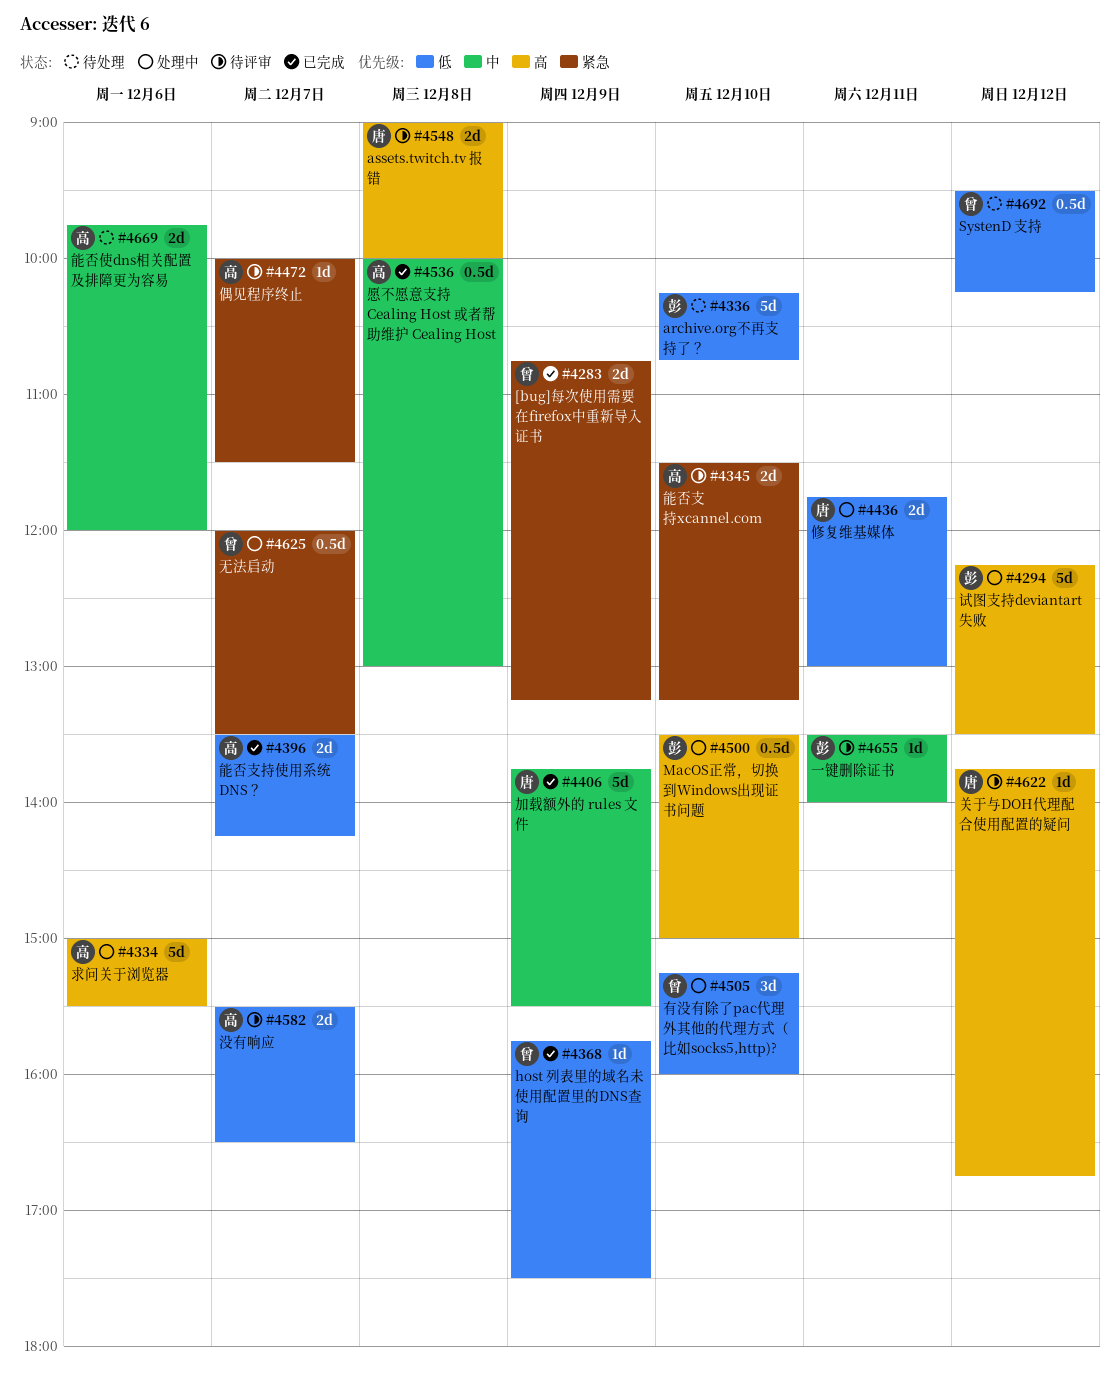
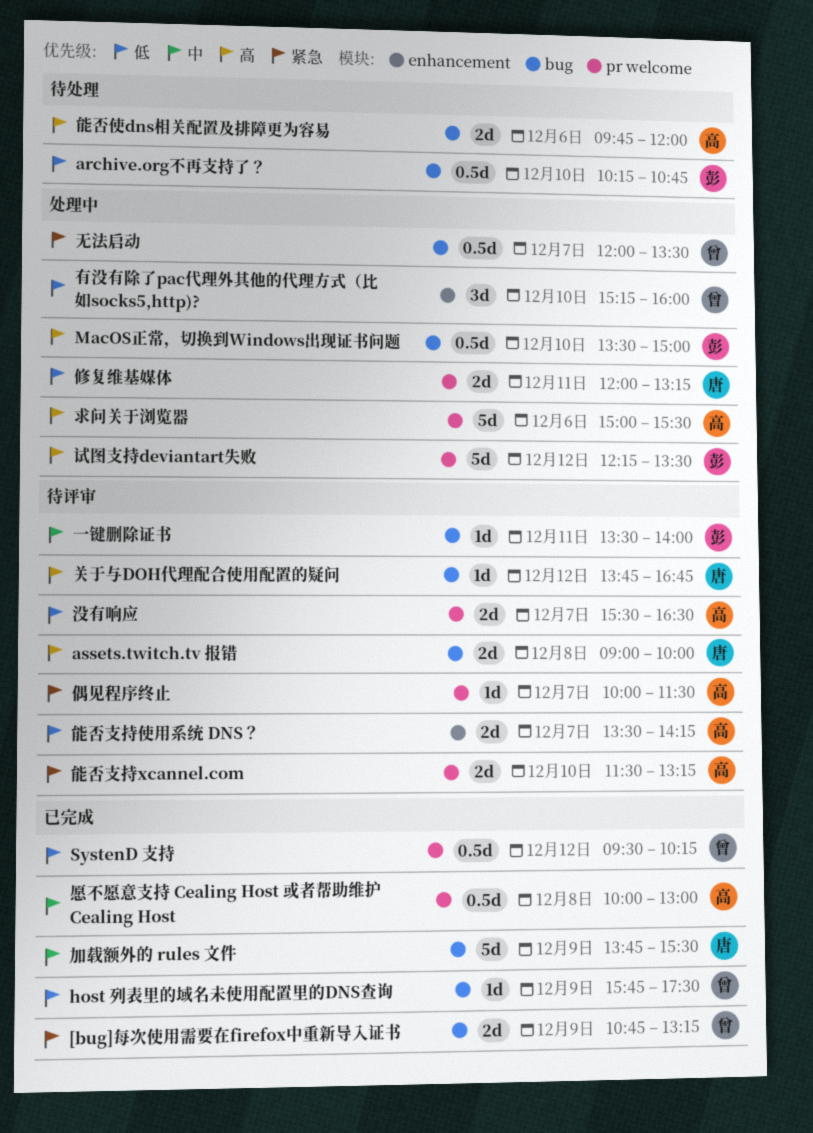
archive.org不再支持了？, estimate: 5d -> 0.5d
SystenD 支持, status: 待处理 -> 已完成
修复维基媒体, begins: 11:45 -> 12:00
修复维基媒体, ends: 13:00 -> 13:15
能否使dns相关配置及排障更为容易, priority: 中 -> 高
能否支持使用系统 DNS？, status: 已完成 -> 待评审

